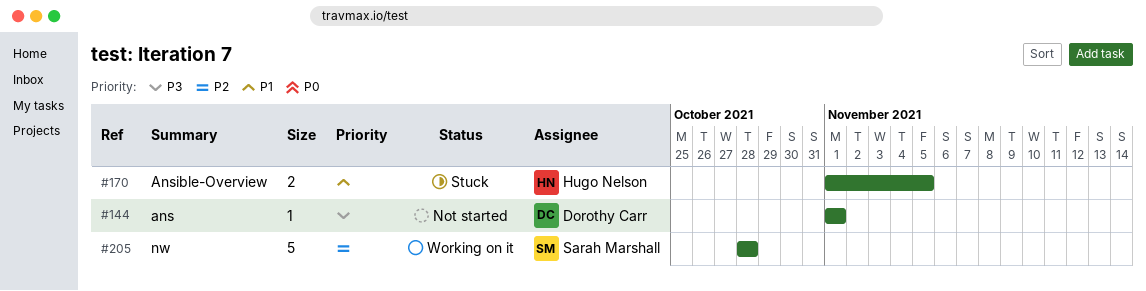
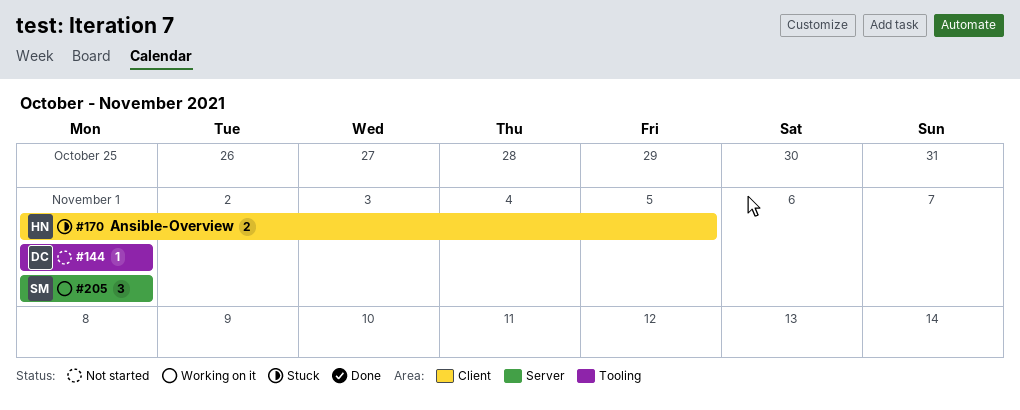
#205, estimate: 5 -> 3
#205, start: Oct 28 -> Nov 1
#205, due: Oct 28 -> Nov 1

